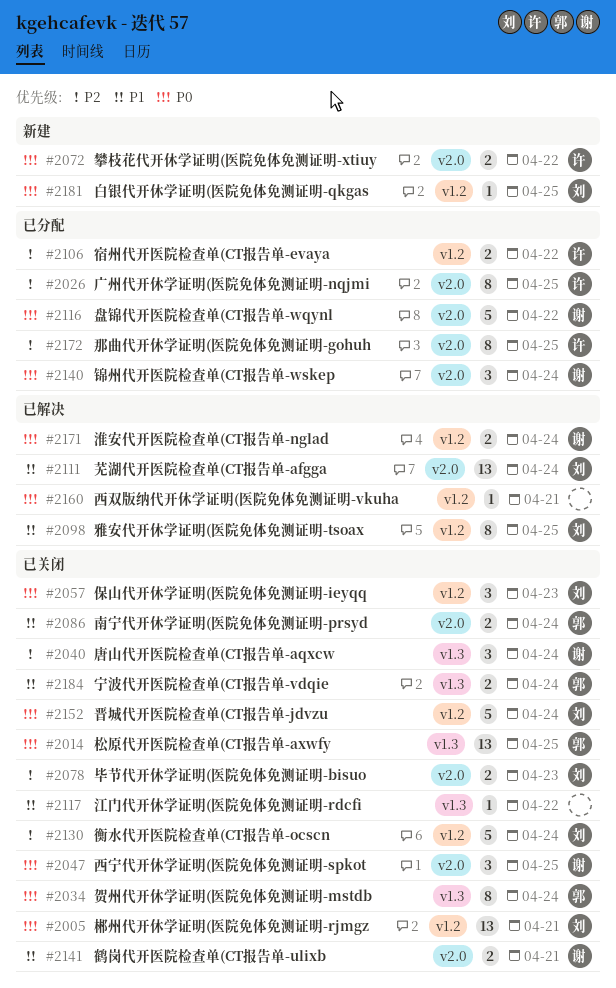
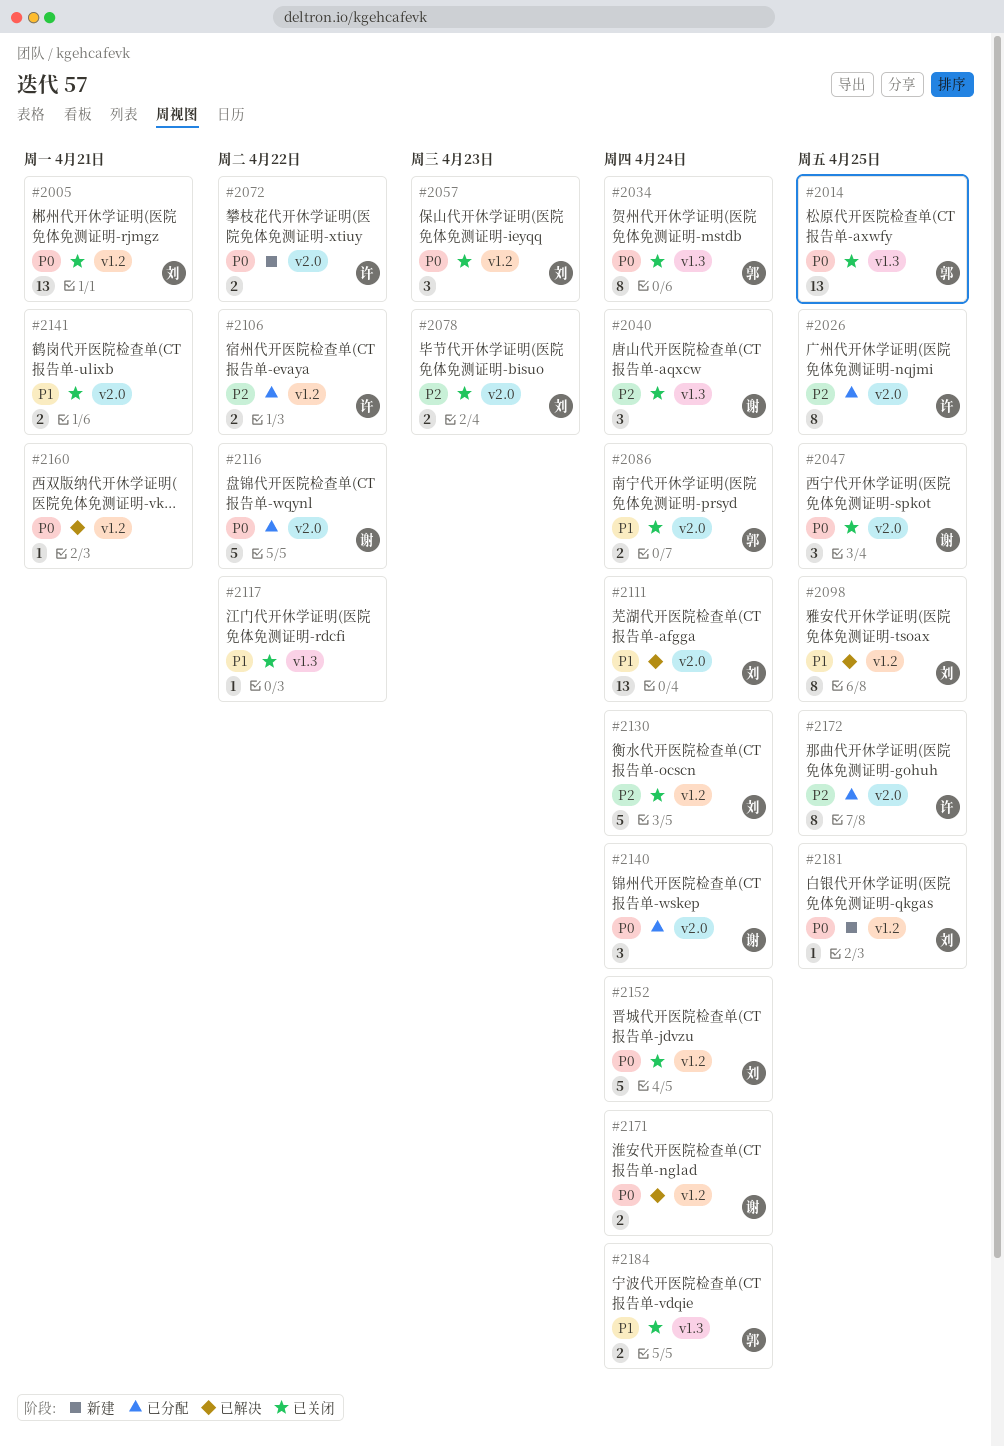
#2141, owner: 谢 -> none

